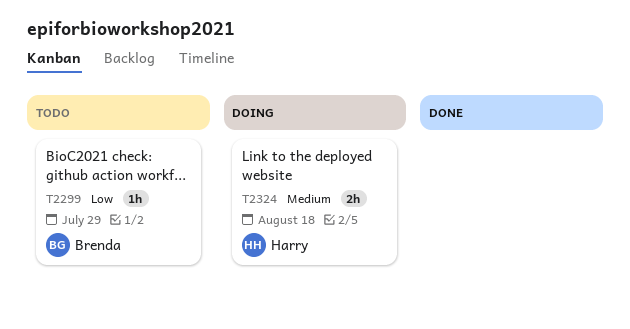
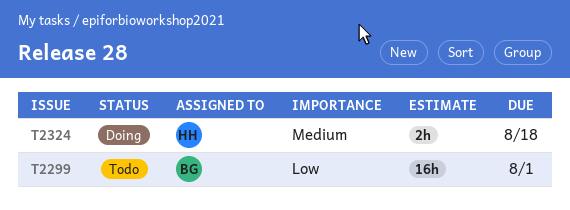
T2299, estimate: 1h -> 16h
T2299, due: Jul 29 -> Aug 1

